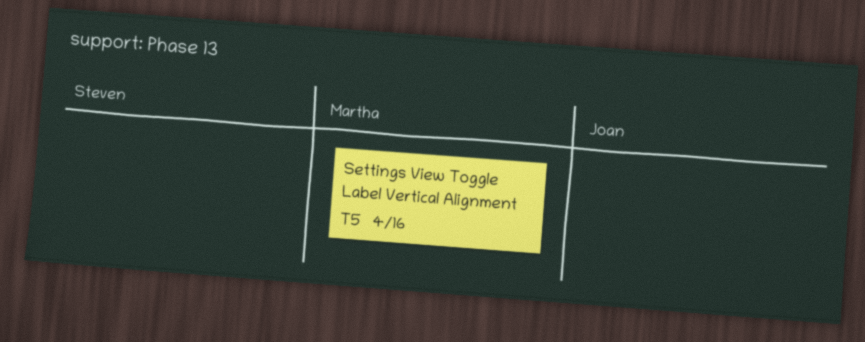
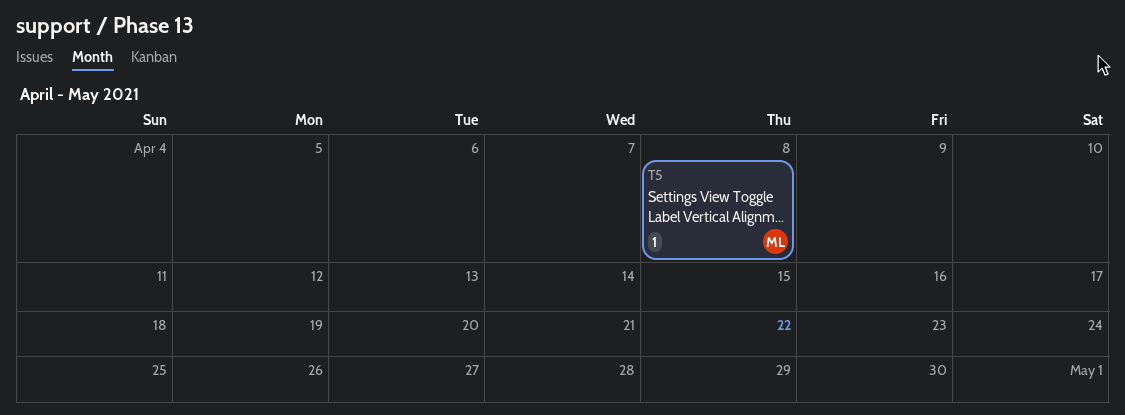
T5, due: Apr 16 -> Apr 8

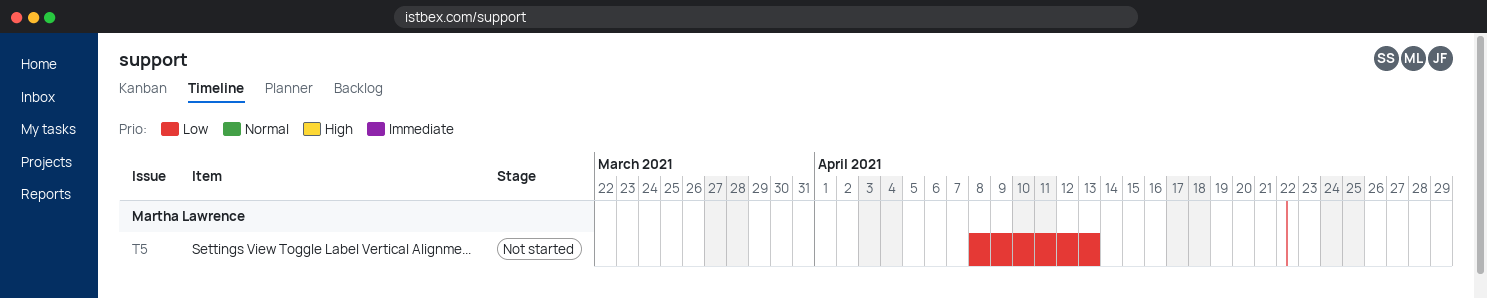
T5, due: Apr 8 -> Apr 13

